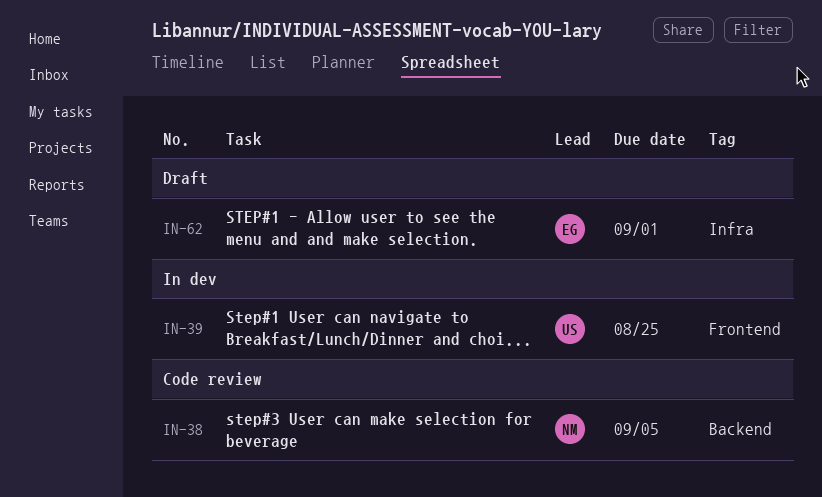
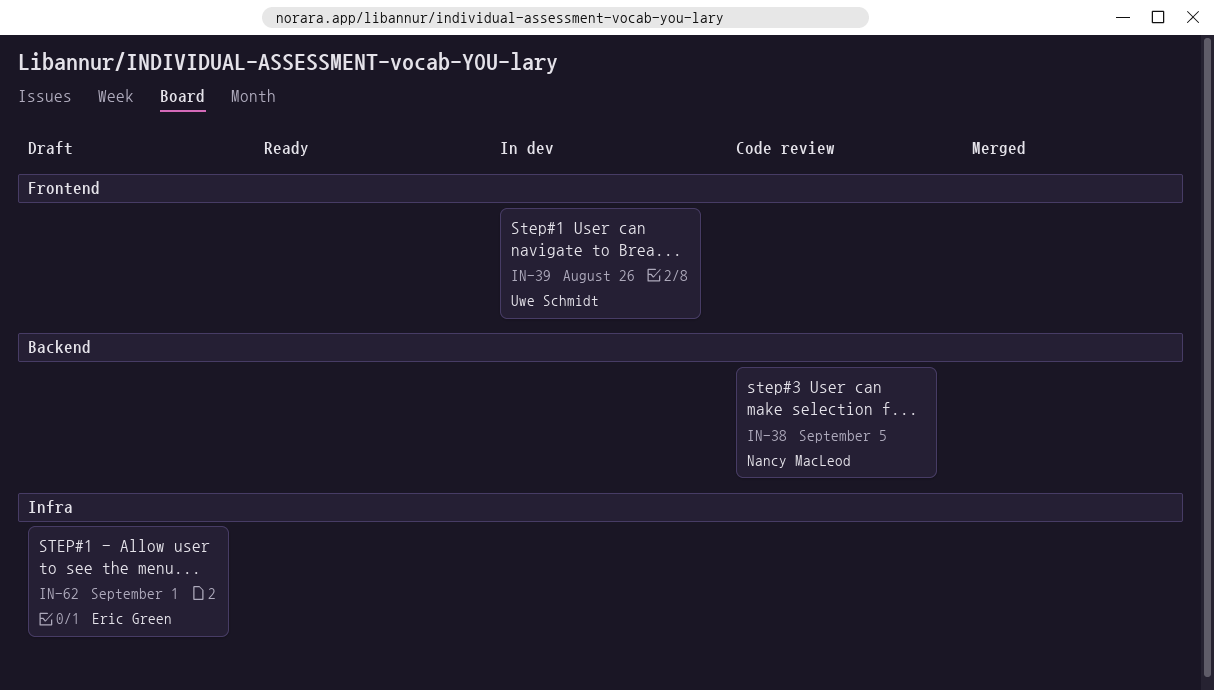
IN-39, due: Aug 25 -> Aug 26

